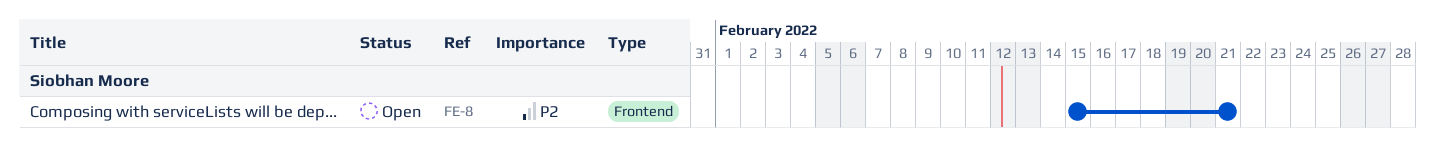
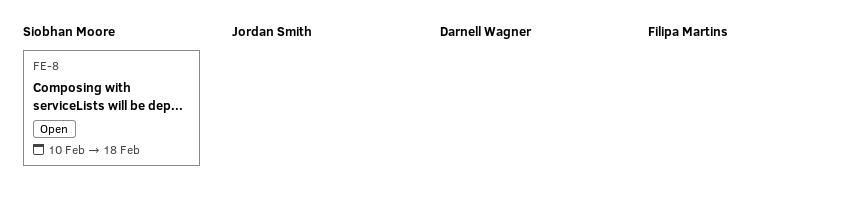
FE-8, start: Feb 15 -> Feb 10
FE-8, due: Feb 21 -> Feb 18

